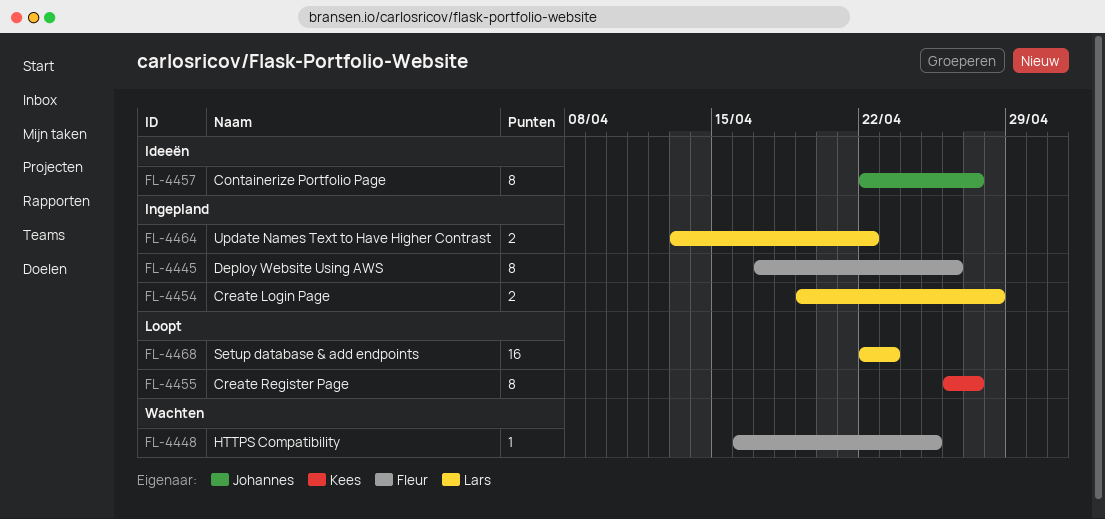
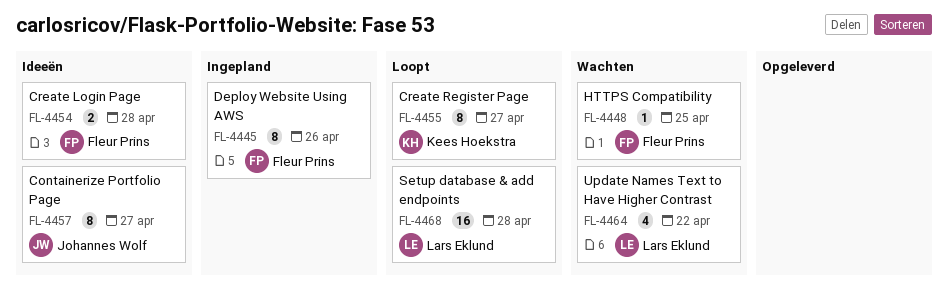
FL-4454, status: Ingepland -> Ideeën
FL-4454, owner: Lars Eklund -> Fleur Prins
FL-4464, status: Ingepland -> Wachten
FL-4464, estimate: 2 -> 4
FL-4468, due: Apr 23 -> Apr 28

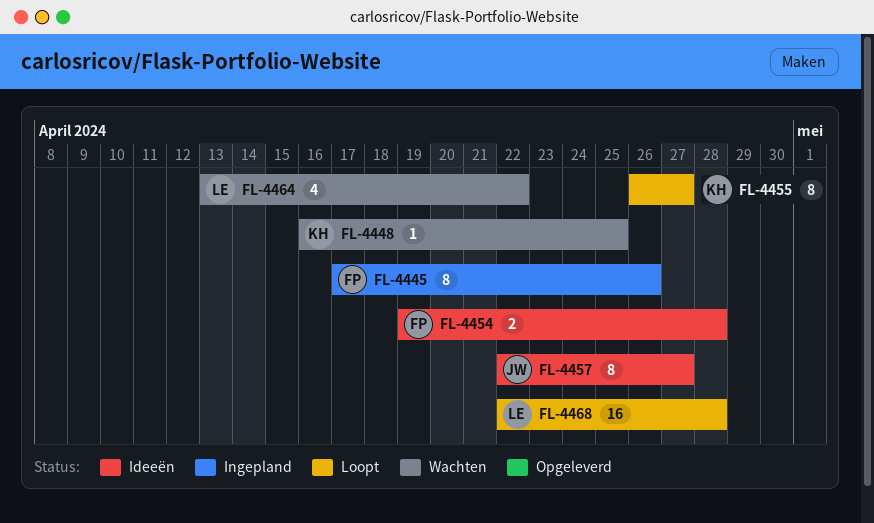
FL-4448, owner: Fleur Prins -> Kees Hoekstra

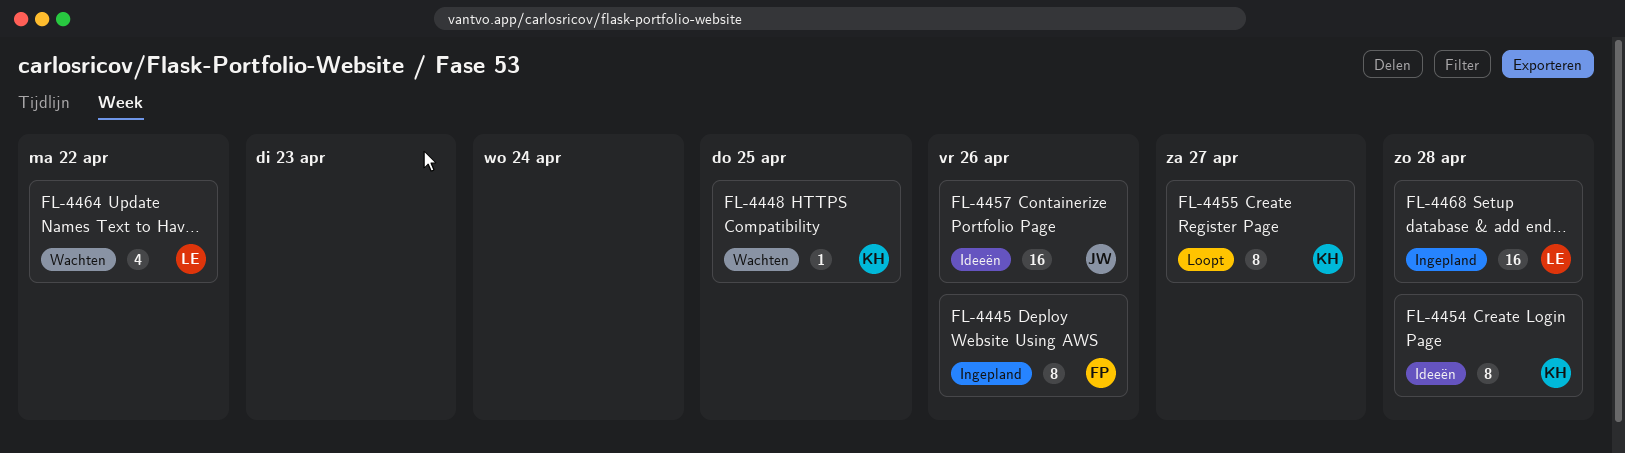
FL-4454, owner: FP -> KH
FL-4454, estimate: 2 -> 8
FL-4457, estimate: 8 -> 16
FL-4457, due: Apr 27 -> Apr 26
FL-4468, status: Loopt -> Ingepland

